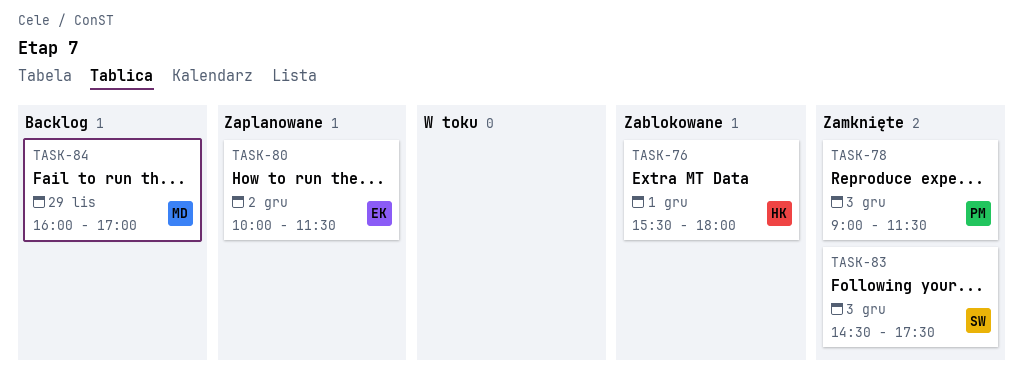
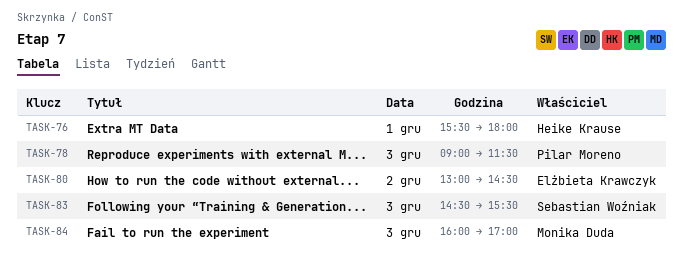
TASK-80, begins: 10:00 -> 13:00
TASK-80, ends: 11:30 -> 14:30
TASK-83, ends: 17:30 -> 15:30
TASK-84, day: Nov 29 -> Dec 3

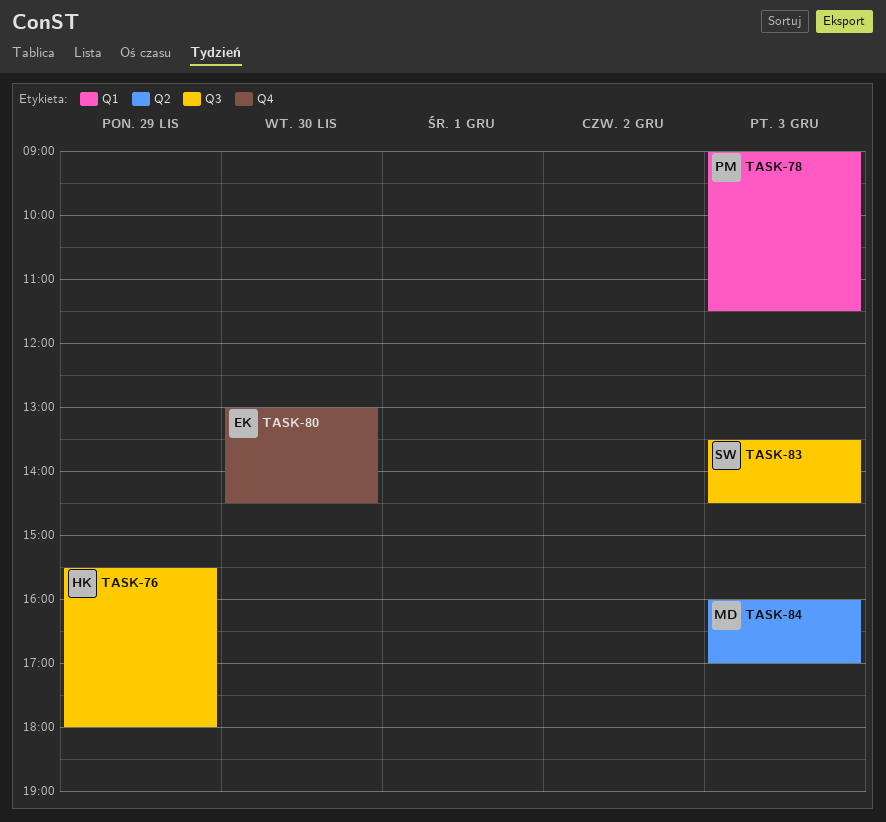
TASK-76, day: Dec 1 -> Nov 29
TASK-80, day: Dec 2 -> Nov 30
TASK-83, begins: 14:30 -> 13:30
TASK-83, ends: 15:30 -> 14:30

